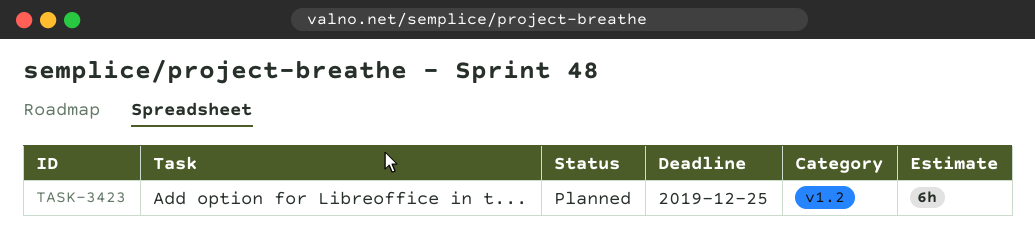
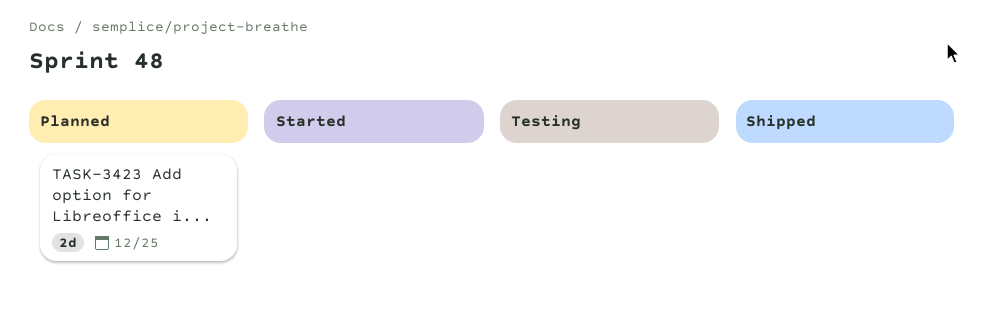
TASK-3423, estimate: 6h -> 2d

